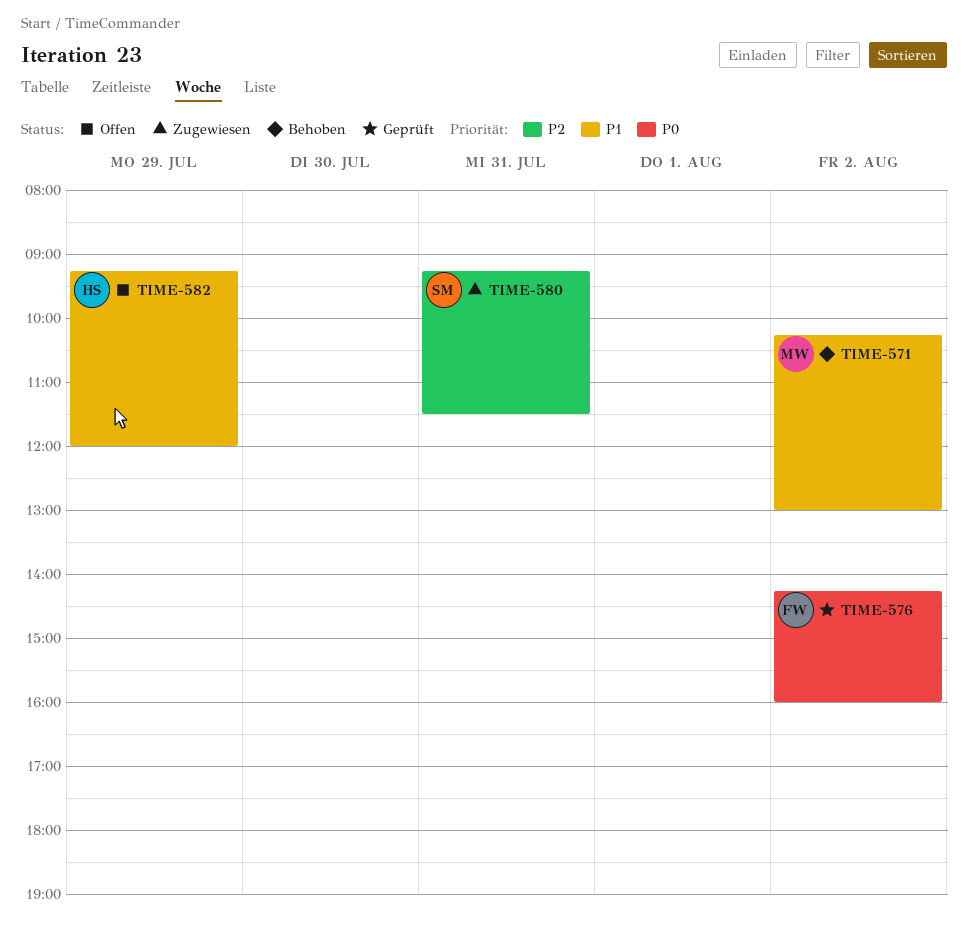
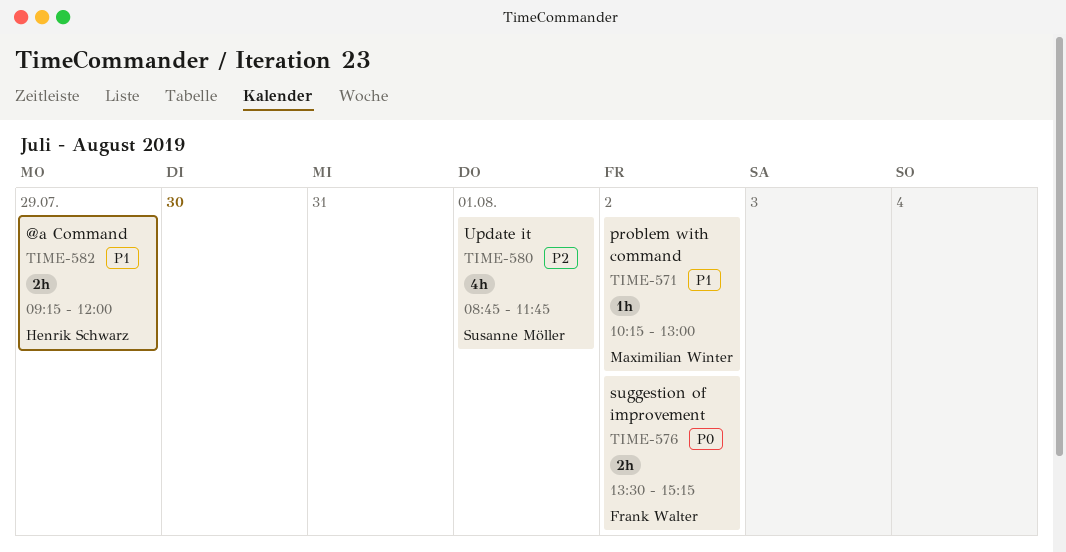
TIME-576, begins: 14:15 -> 13:30
TIME-576, ends: 16:00 -> 15:15
TIME-580, day: Jul 31 -> Aug 1
TIME-580, begins: 09:15 -> 08:45
TIME-580, ends: 11:30 -> 11:45

